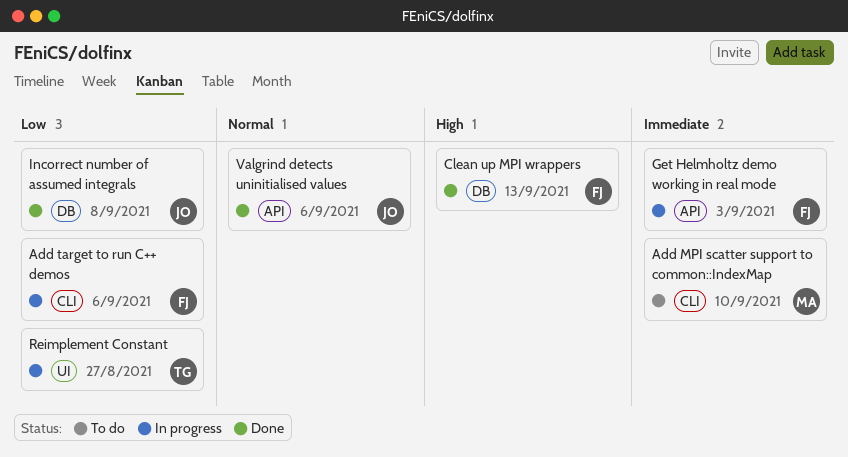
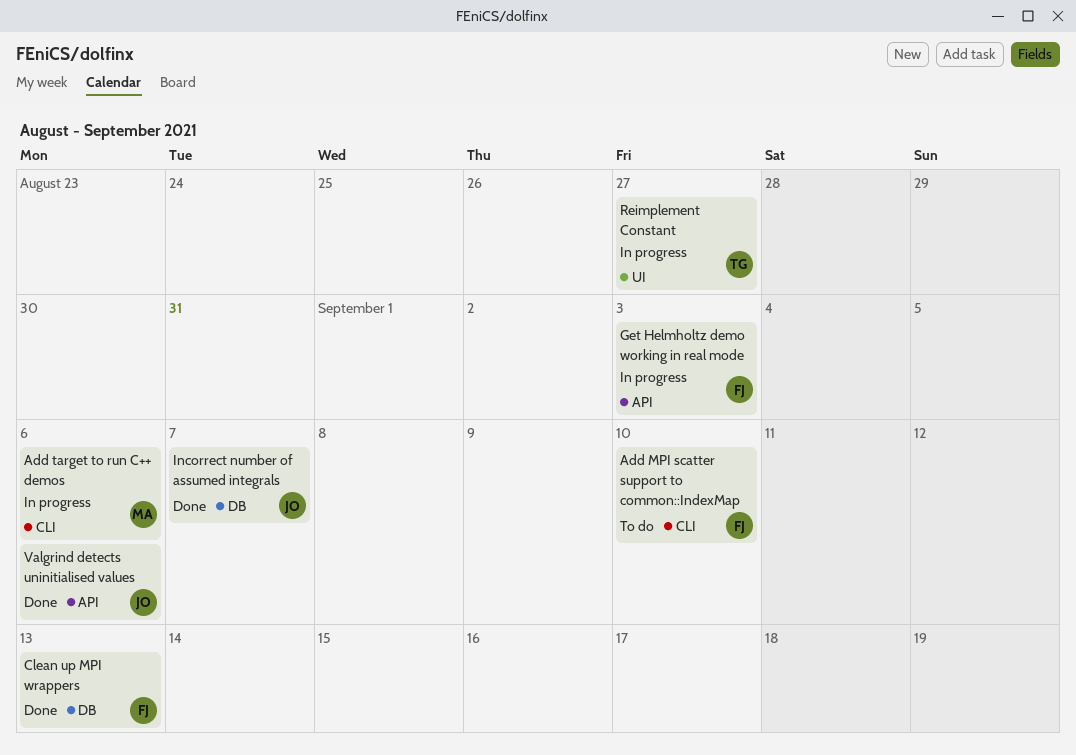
Add MPI scatter support to common::IndexMap, owner: MA -> FJ
Add target to run C++ demos, owner: FJ -> MA
Incorrect number of assumed integrals, due: Sep 8 -> Sep 7

